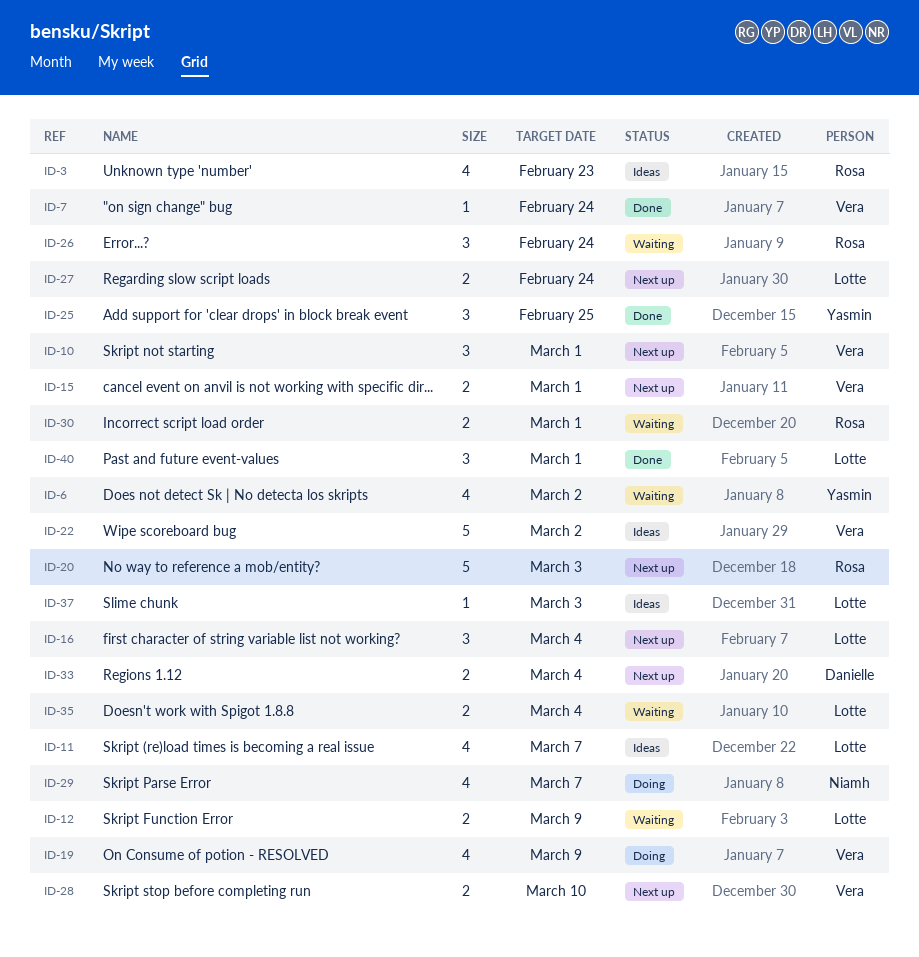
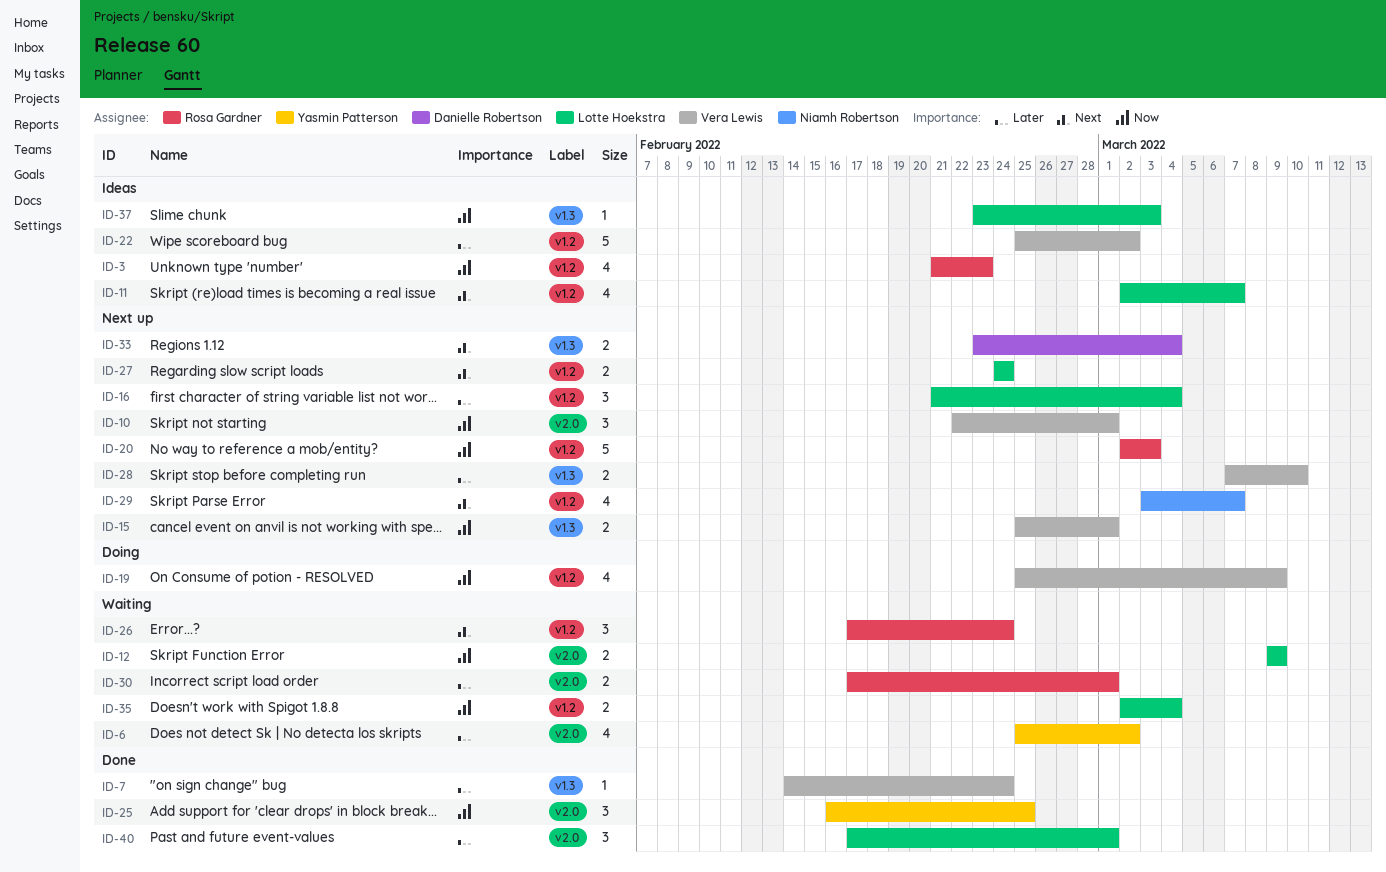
ID-29, status: Doing -> Next up

